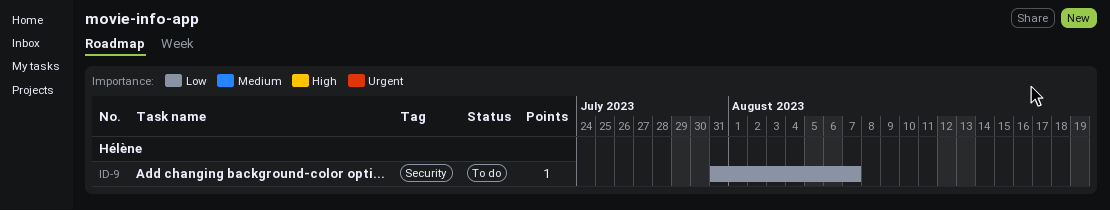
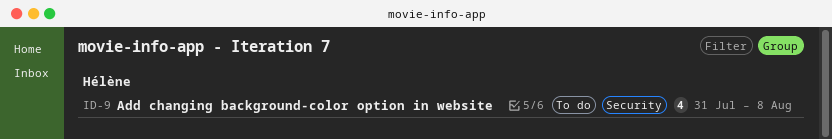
ID-9, estimate: 1 -> 4
ID-9, due: Aug 7 -> Aug 8

